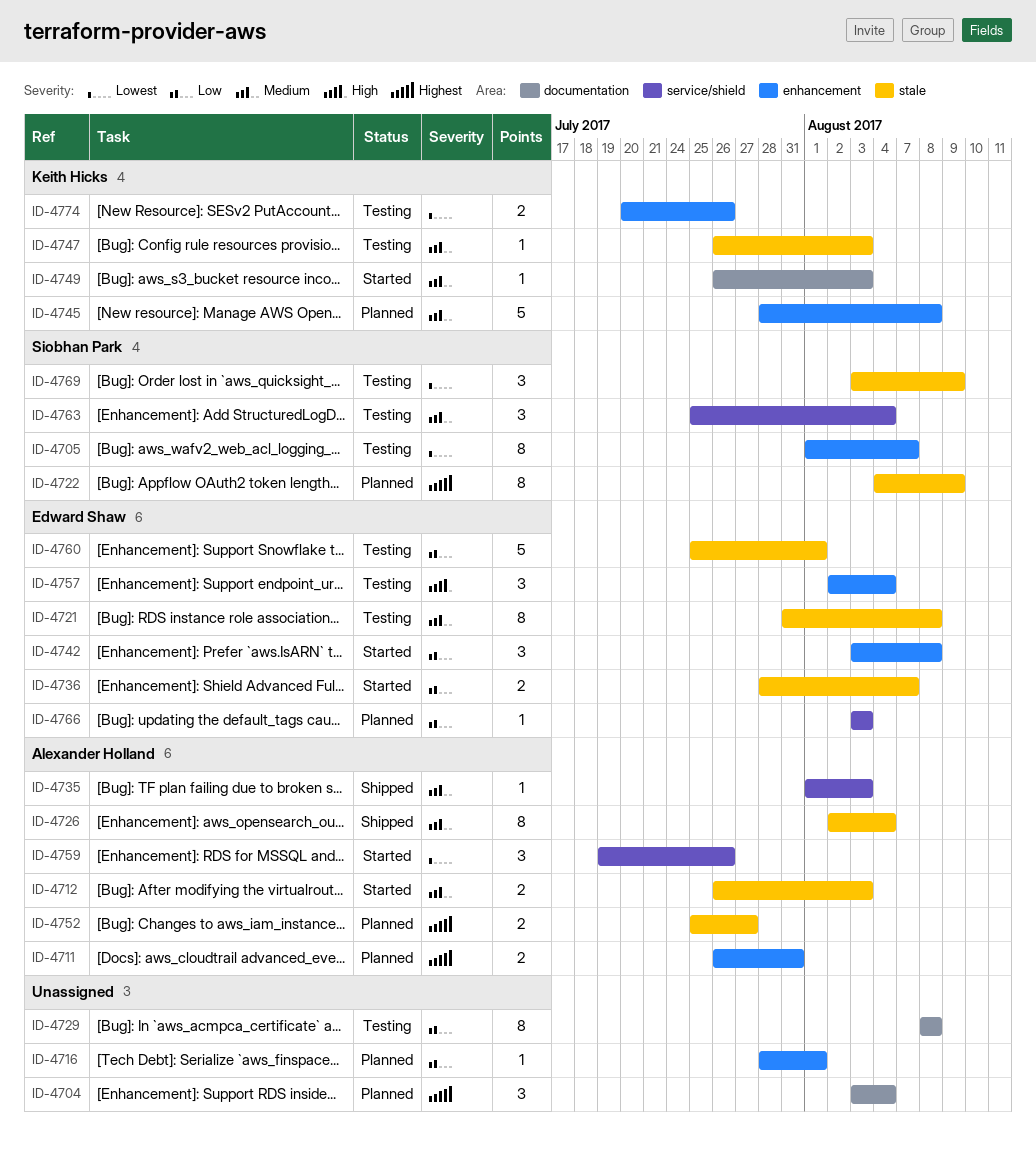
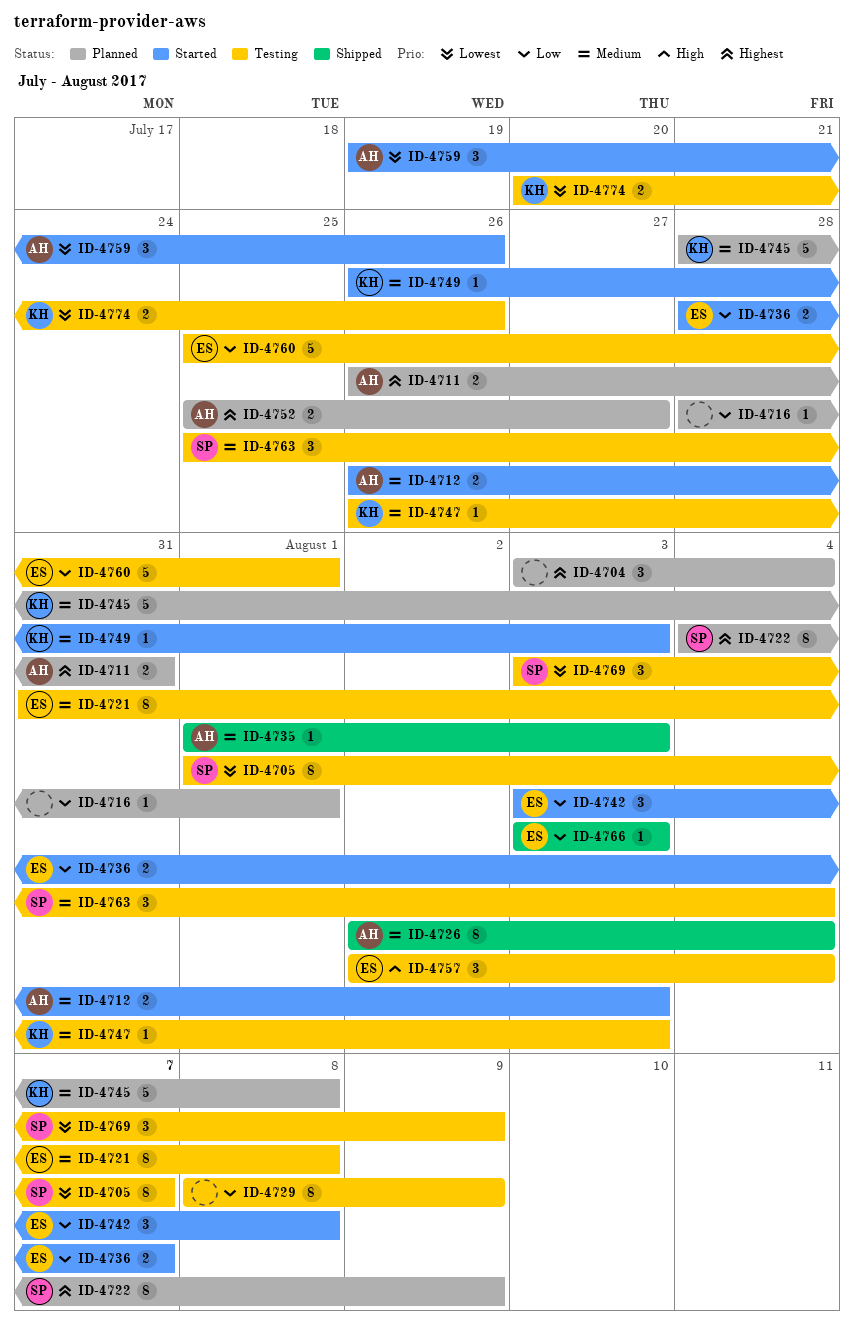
ID-4729, due: Aug 8 -> Aug 9
ID-4766, status: Planned -> Shipped

